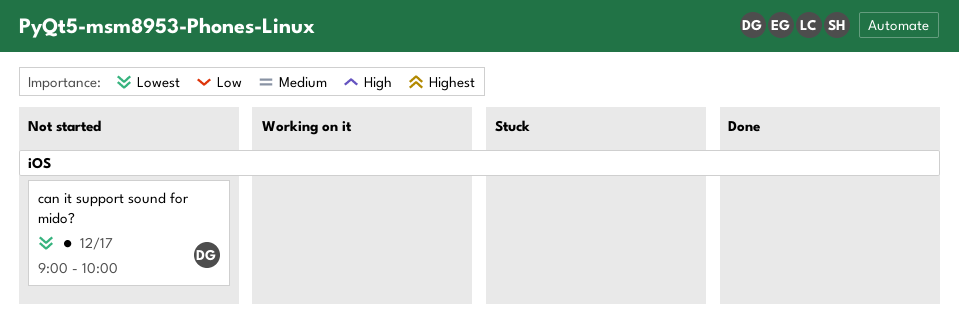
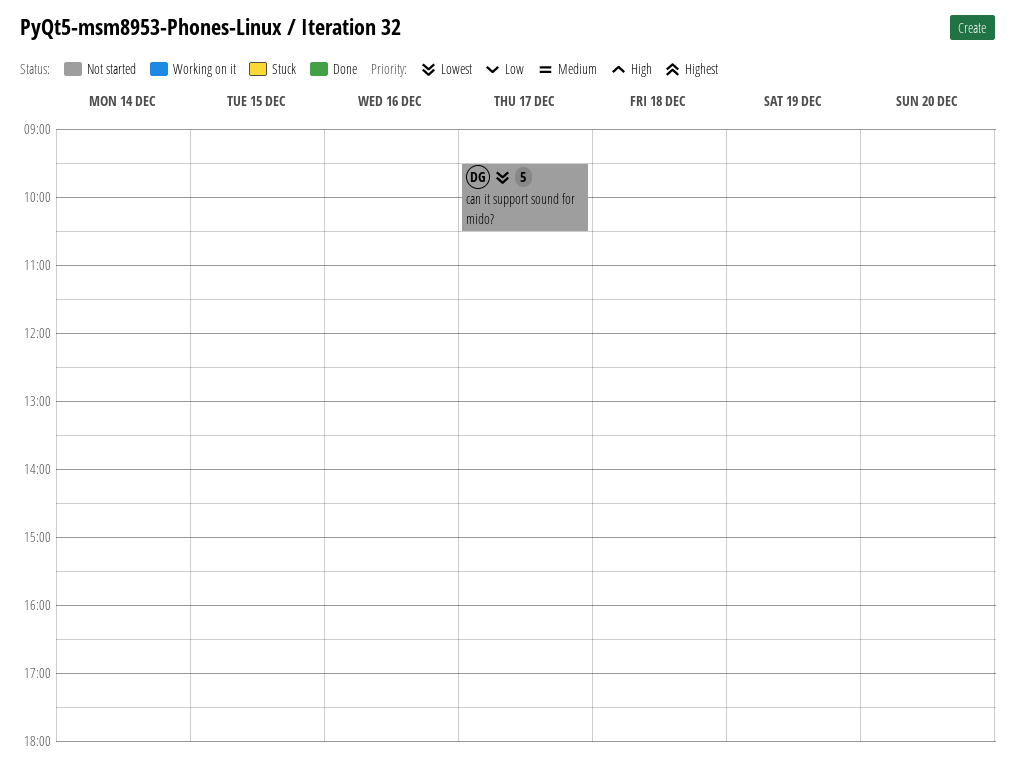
can it support sound for mido?, estimate: 1 -> 5
can it support sound for mido?, begins: 09:00 -> 09:30
can it support sound for mido?, ends: 10:00 -> 10:30

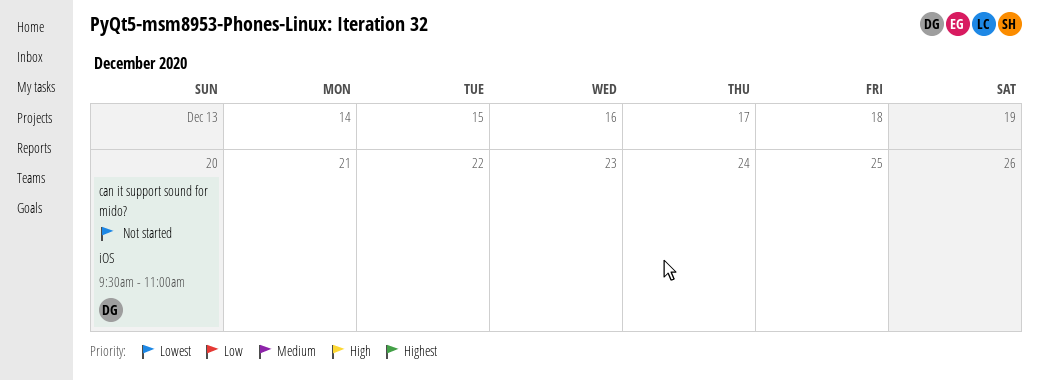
can it support sound for mido?, day: Dec 17 -> Dec 20
can it support sound for mido?, ends: 10:30 -> 11:00

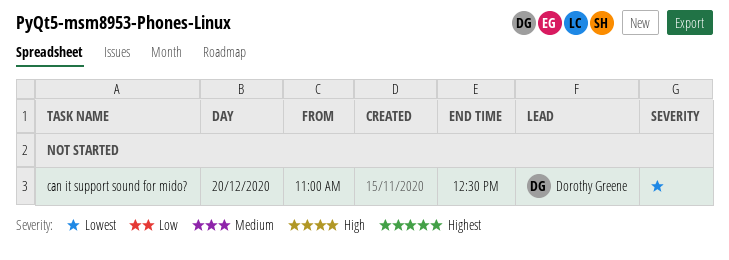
can it support sound for mido?, begins: 09:30 -> 11:00
can it support sound for mido?, ends: 11:00 -> 12:30

